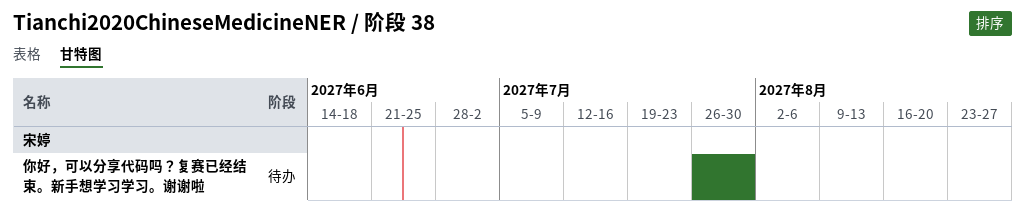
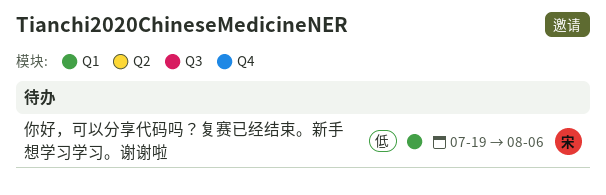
你好，可以分享代码吗？复赛已经结束。新手想学习学习。谢谢啦, start: Jul 26 -> Jul 19
你好，可以分享代码吗？复赛已经结束。新手想学习学习。谢谢啦, due: Jul 30 -> Aug 6

